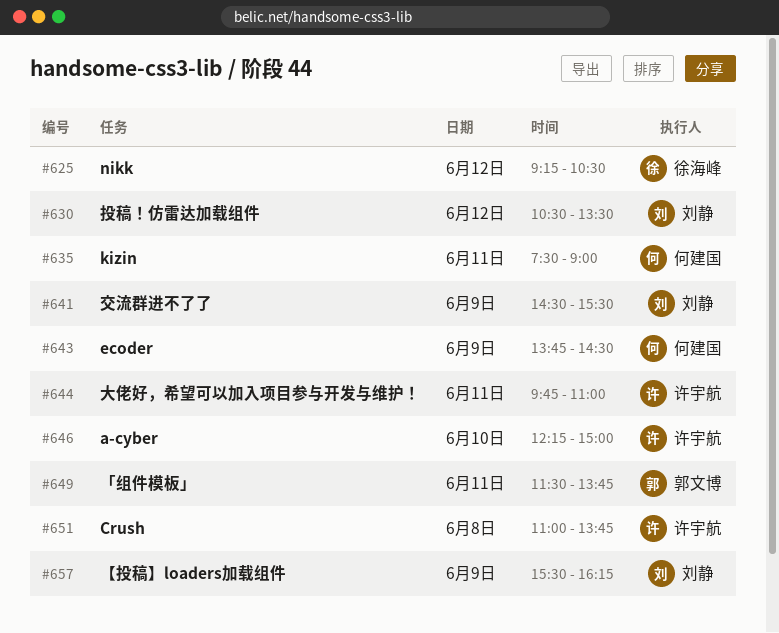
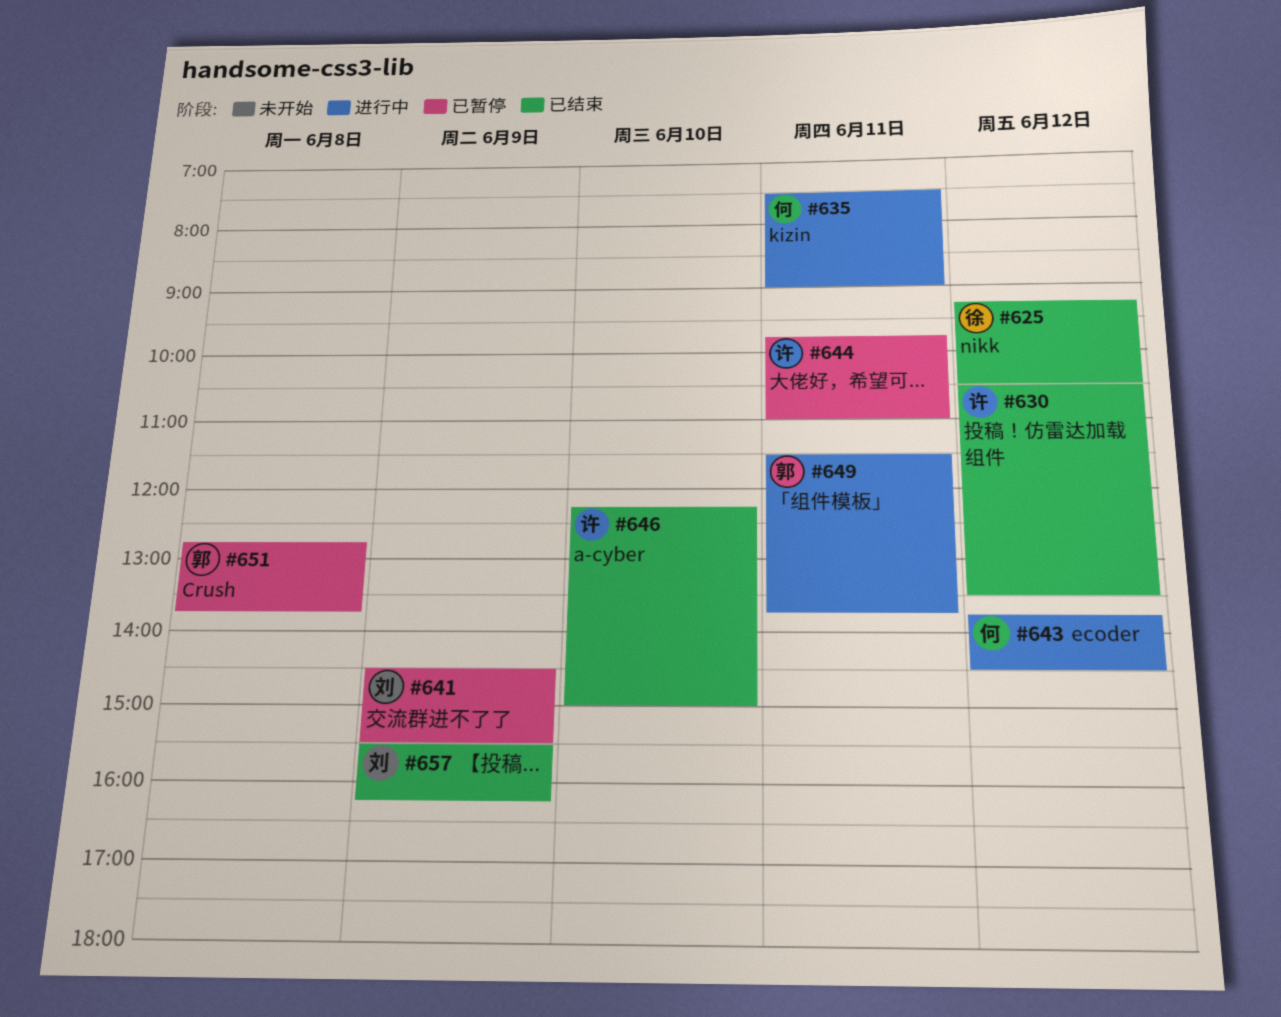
#630, owner: 刘静 -> 许宇航
#643, day: Jun 9 -> Jun 12
#651, owner: 许宇航 -> 郭文博
#651, begins: 11:00 -> 12:45

